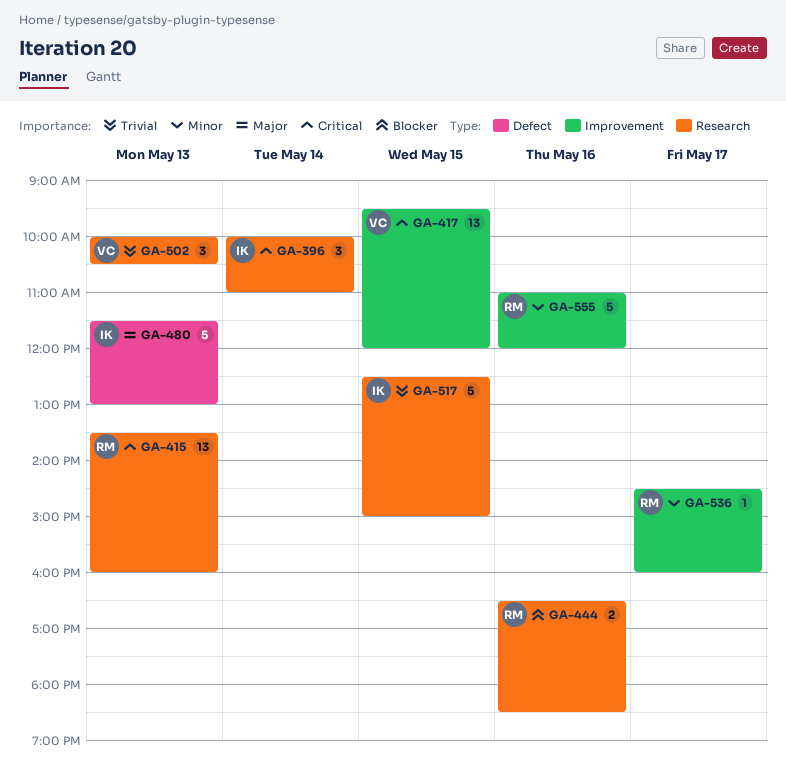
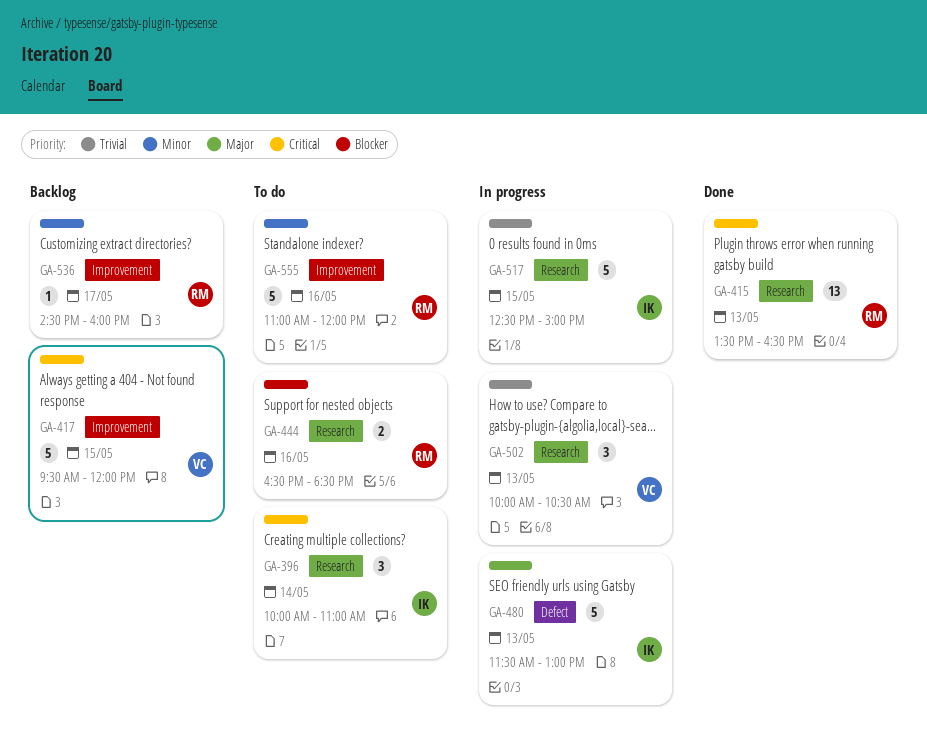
GA-415, ends: 16:00 -> 16:30
GA-417, estimate: 13 -> 5

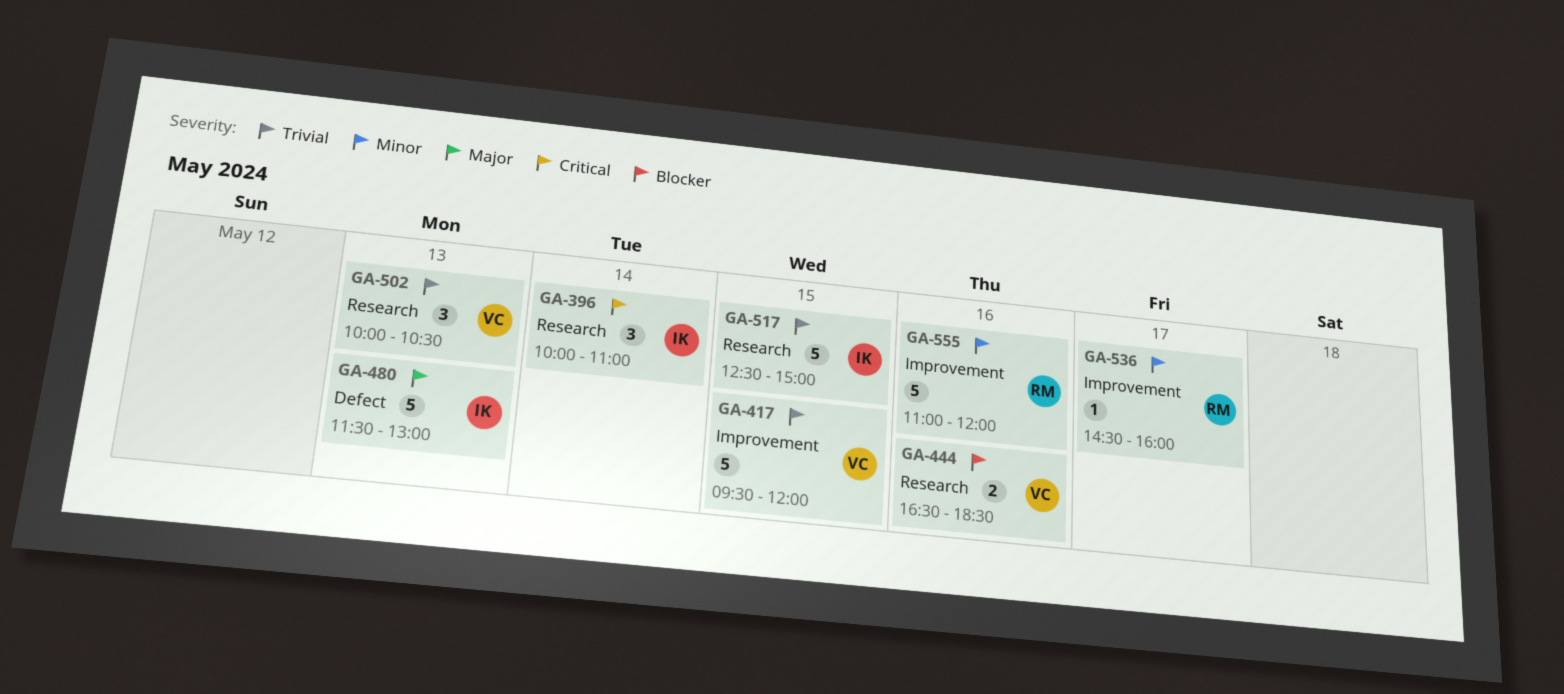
GA-415: present -> none
GA-417, priority: Critical -> Trivial
GA-444, owner: RM -> VC

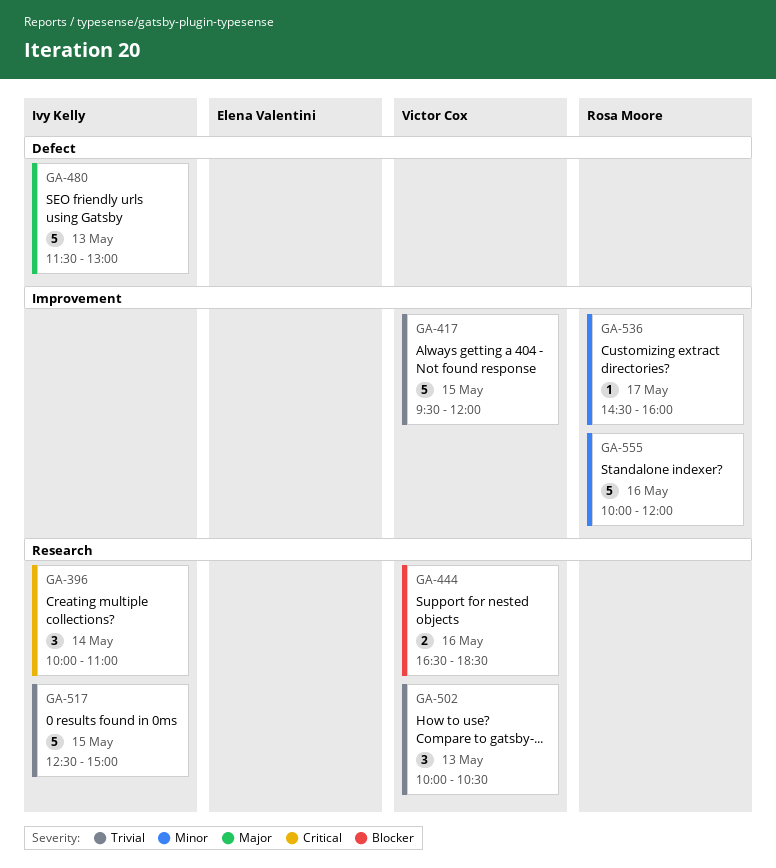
GA-555, begins: 11:00 -> 10:00

